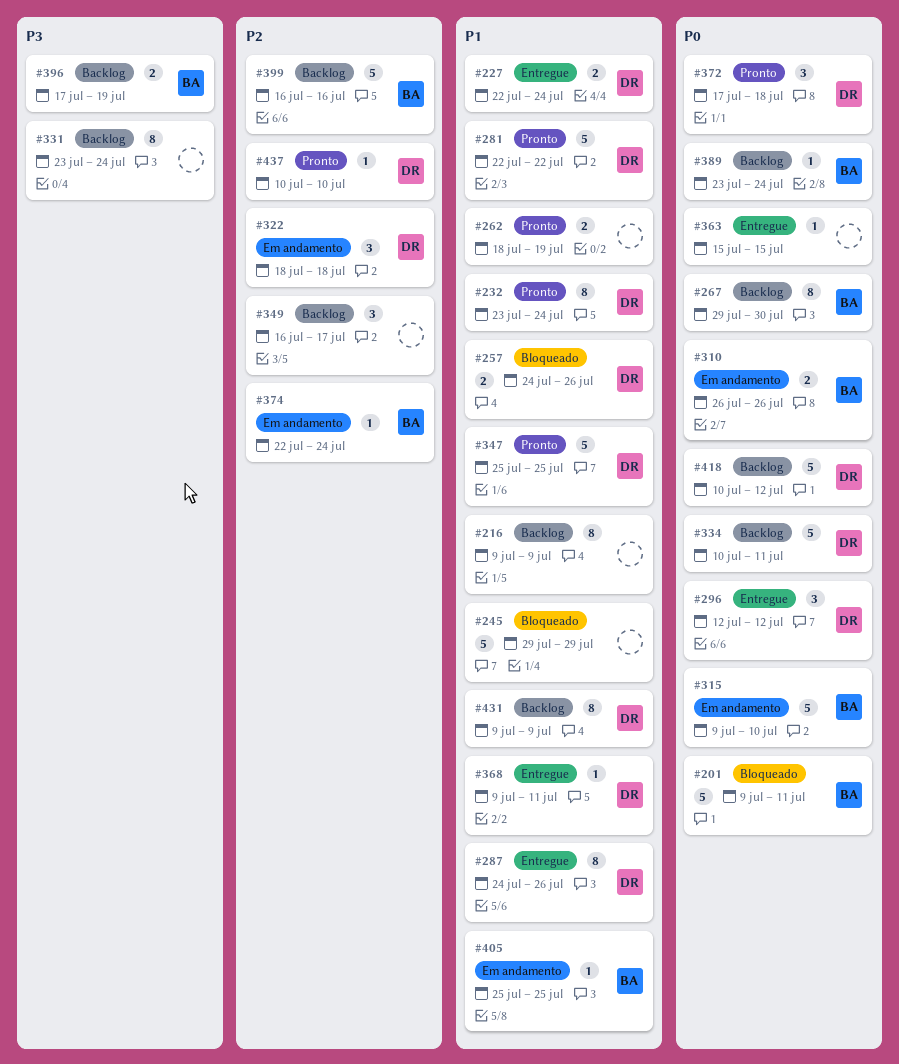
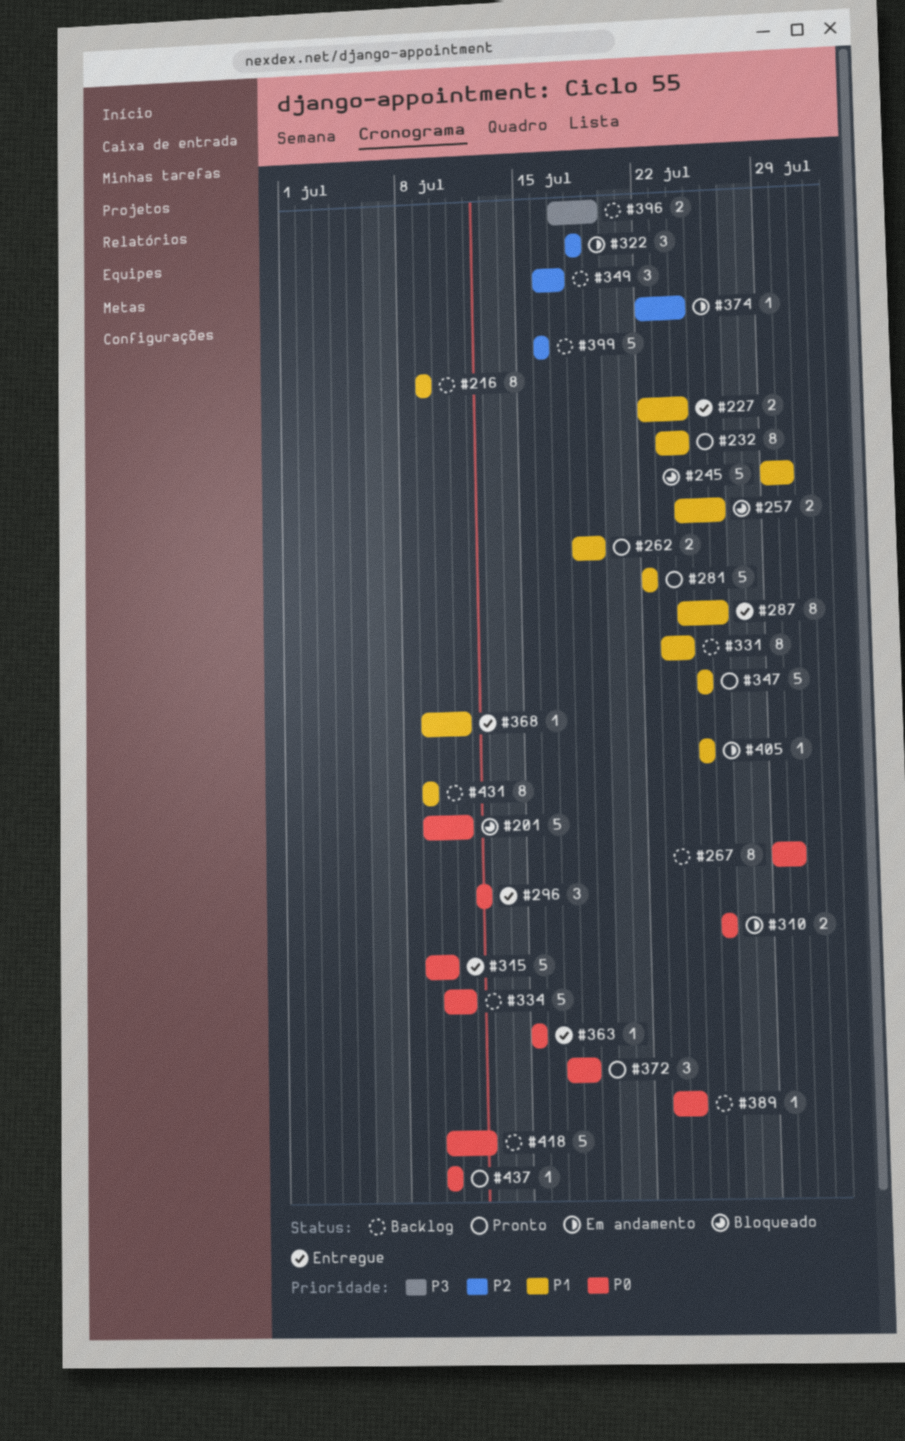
#245, due: Jul 29 -> Jul 30
#315, status: Em andamento -> Entregue
#331, priority: P3 -> P1
#437, priority: P2 -> P0

